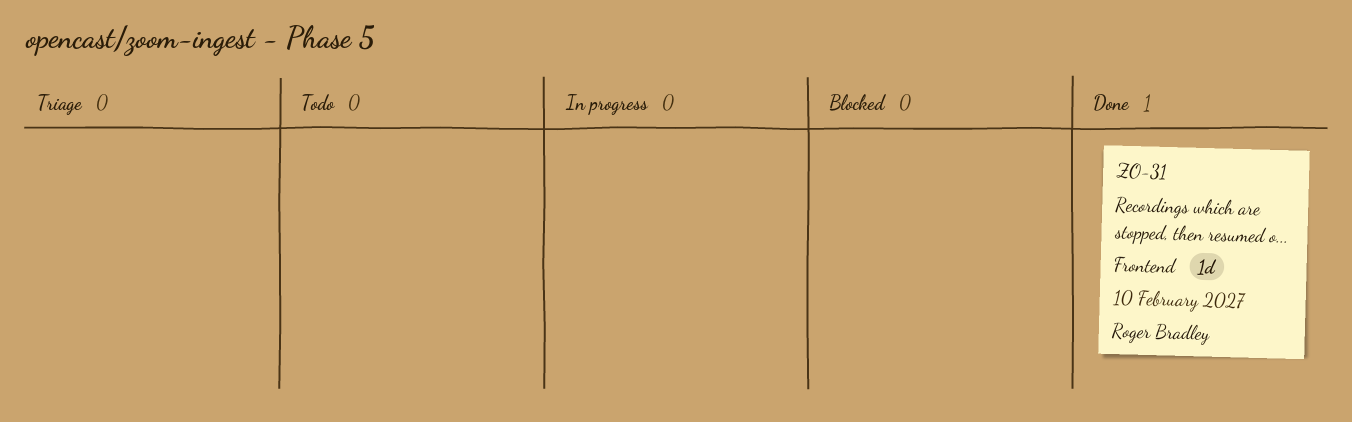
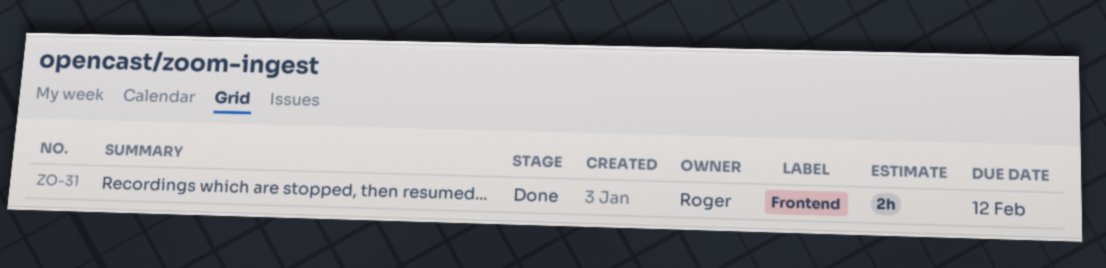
ZO-31, estimate: 1d -> 2h
ZO-31, due: Feb 10 -> Feb 12

